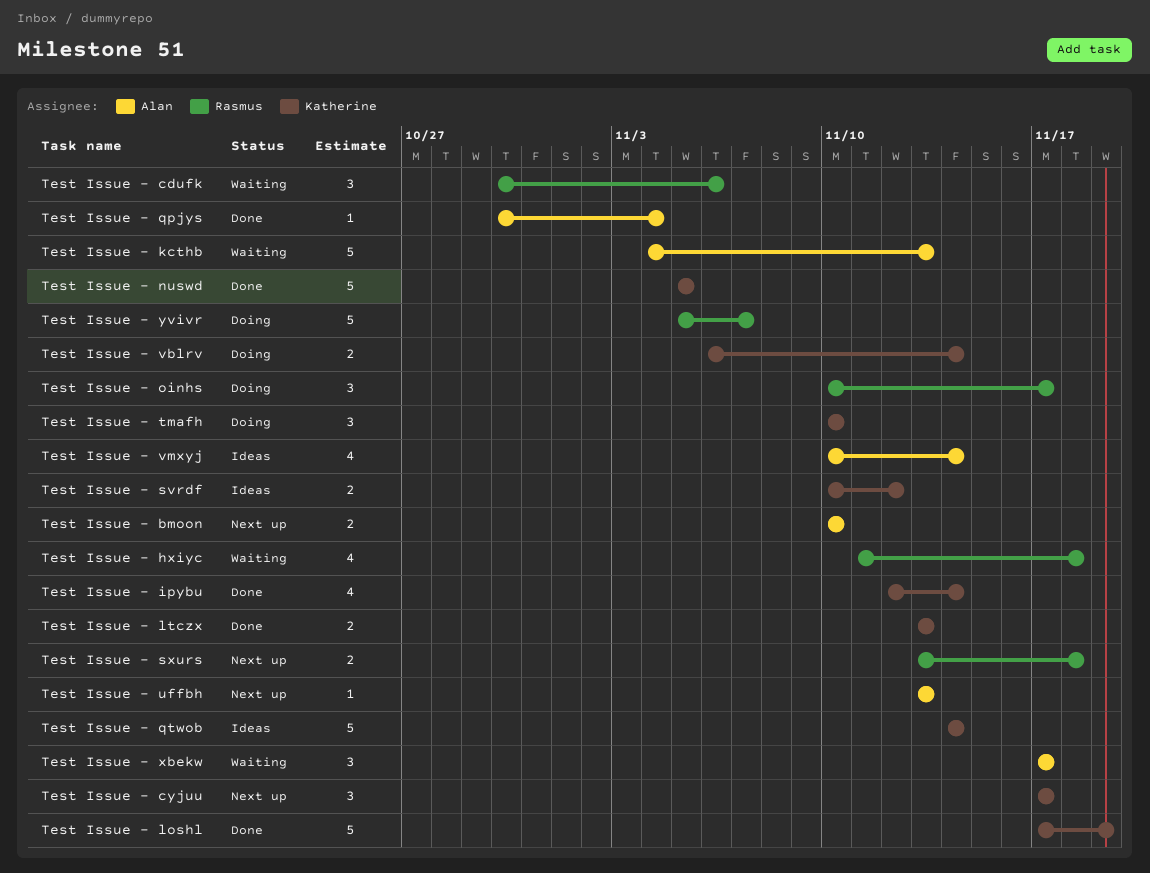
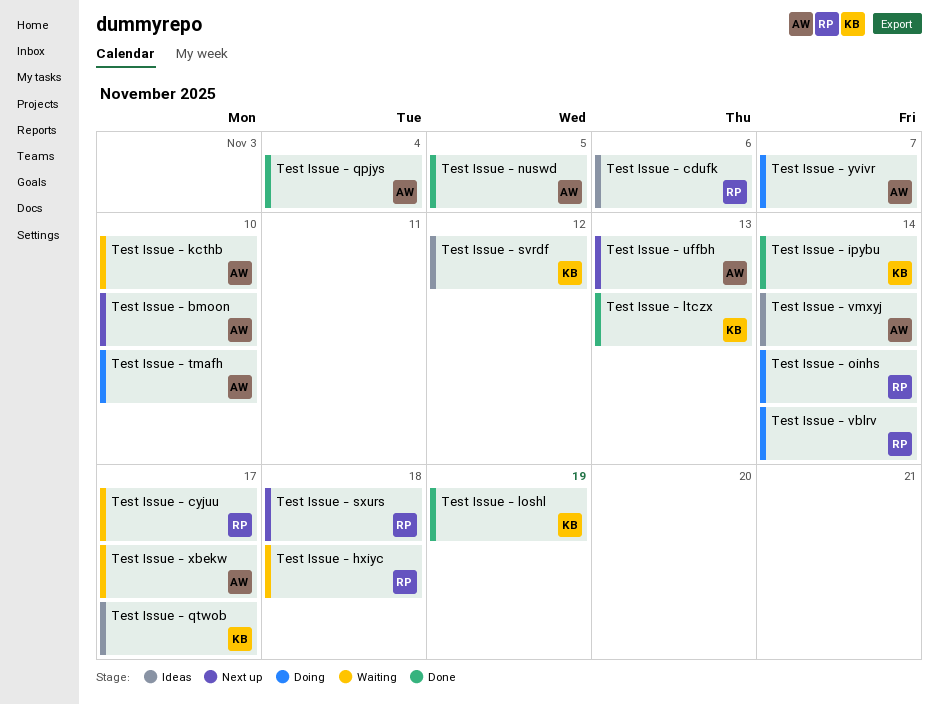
Test Issue - cdufk, status: Waiting -> Ideas
Test Issue - cyjuu, status: Next up -> Waiting
Test Issue - cyjuu, owner: Katherine -> Rasmus
Test Issue - kcthb, due: Nov 13 -> Nov 10
Test Issue - nuswd, owner: Katherine -> Alan
Test Issue - oinhs, due: Nov 17 -> Nov 14
Test Issue - qtwob, due: Nov 14 -> Nov 17
Test Issue - tmafh, owner: Katherine -> Alan
Test Issue - vblrv, owner: Katherine -> Rasmus
Test Issue - yvivr, owner: Rasmus -> Alan

